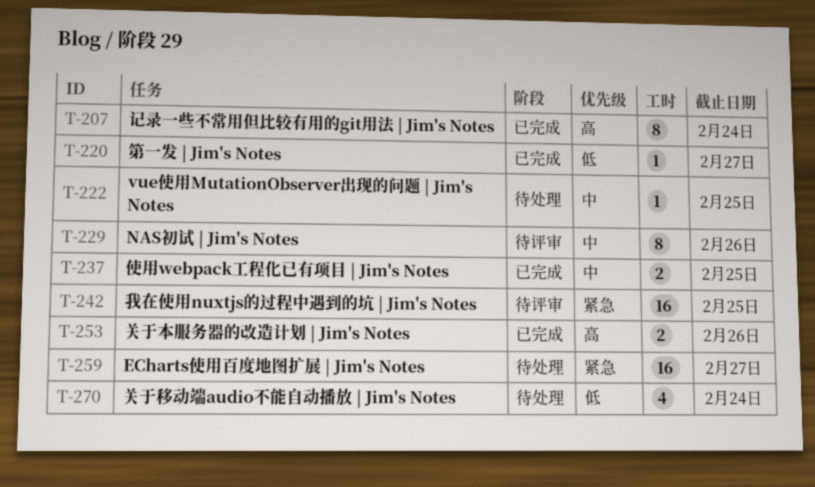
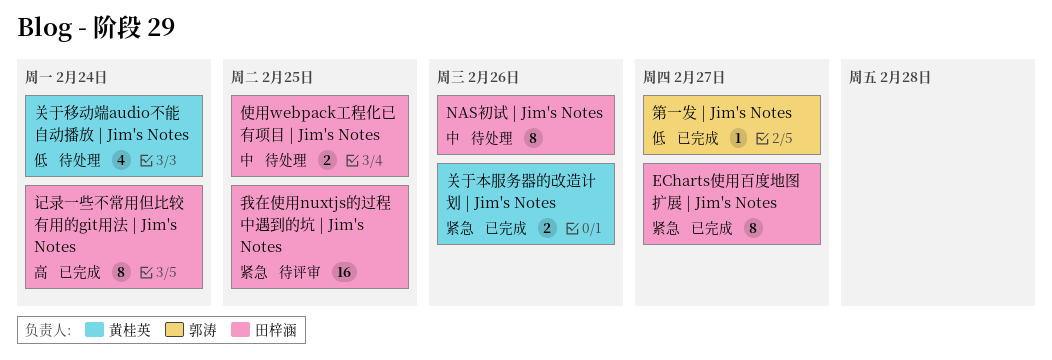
ECharts使用百度地图扩展 | Jim's Notes, status: 待处理 -> 已完成
ECharts使用百度地图扩展 | Jim's Notes, estimate: 16 -> 8
NAS初试 | Jim's Notes, status: 待评审 -> 待处理
vue使用MutationObserver出现的问题 | Jim's Notes: present -> none
使用webpack工程化已有项目 | Jim's Notes, status: 已完成 -> 待处理
关于本服务器的改造计划 | Jim's Notes, priority: 高 -> 紧急

